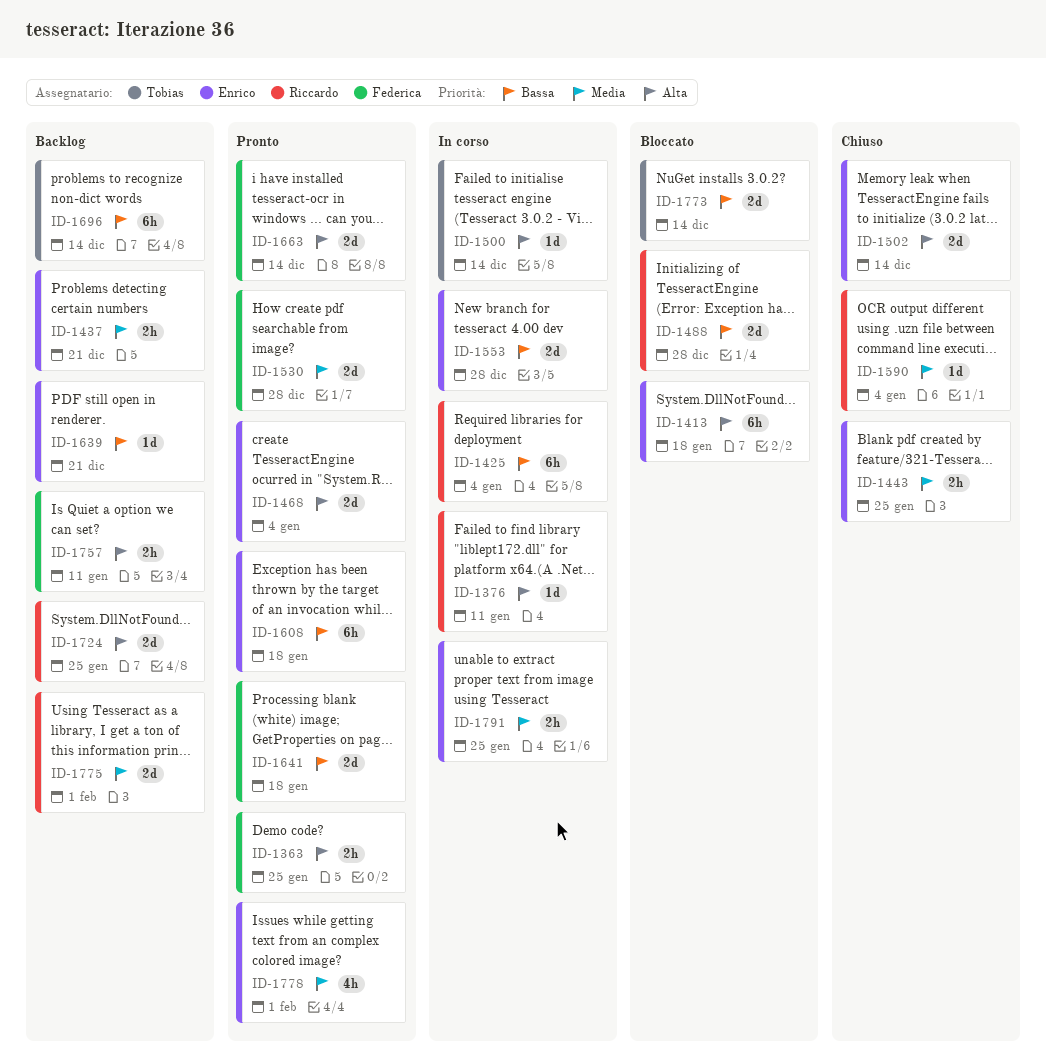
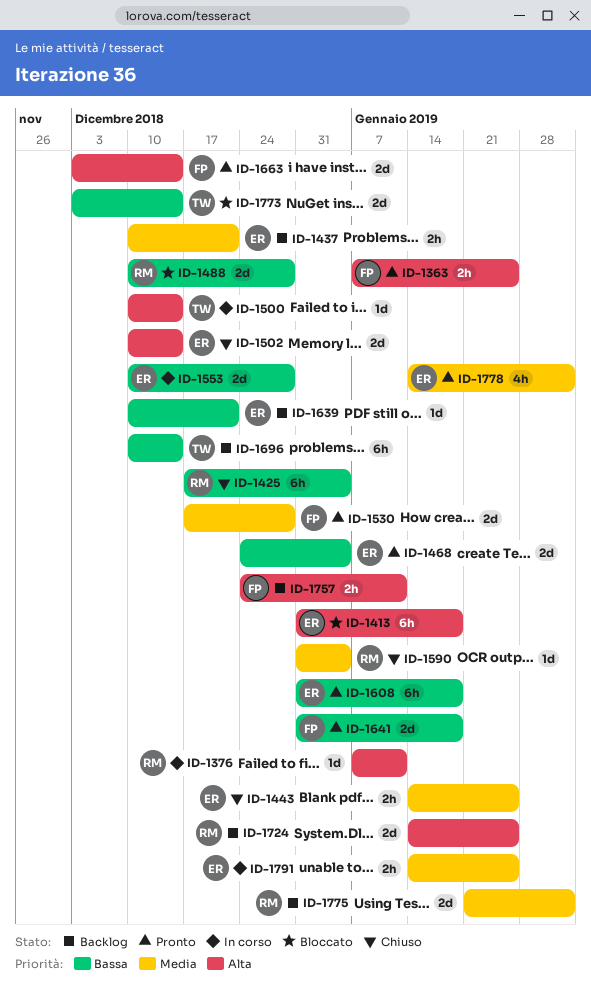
ID-1425, status: In corso -> Chiuso
ID-1468, priority: Alta -> Bassa

